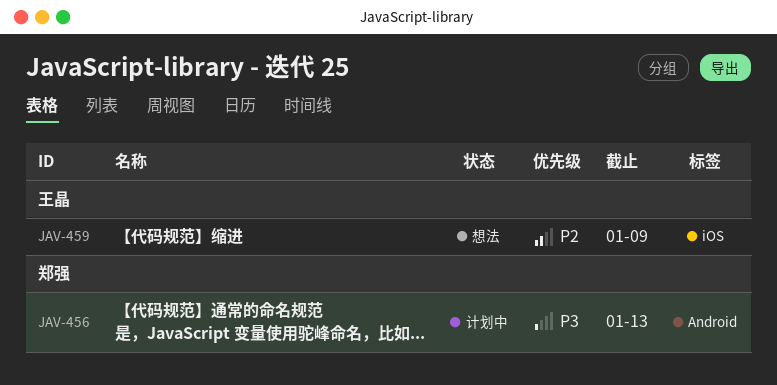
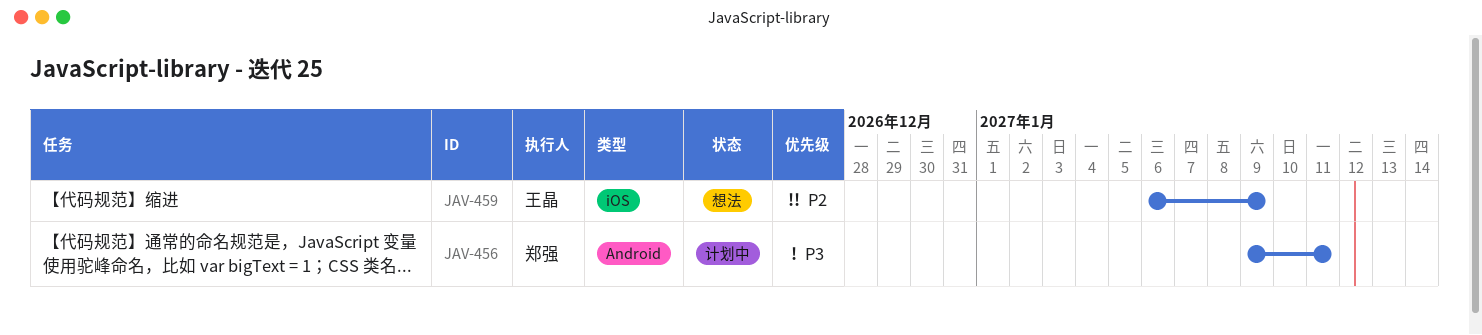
JAV-456, due: Jan 13 -> Jan 11

